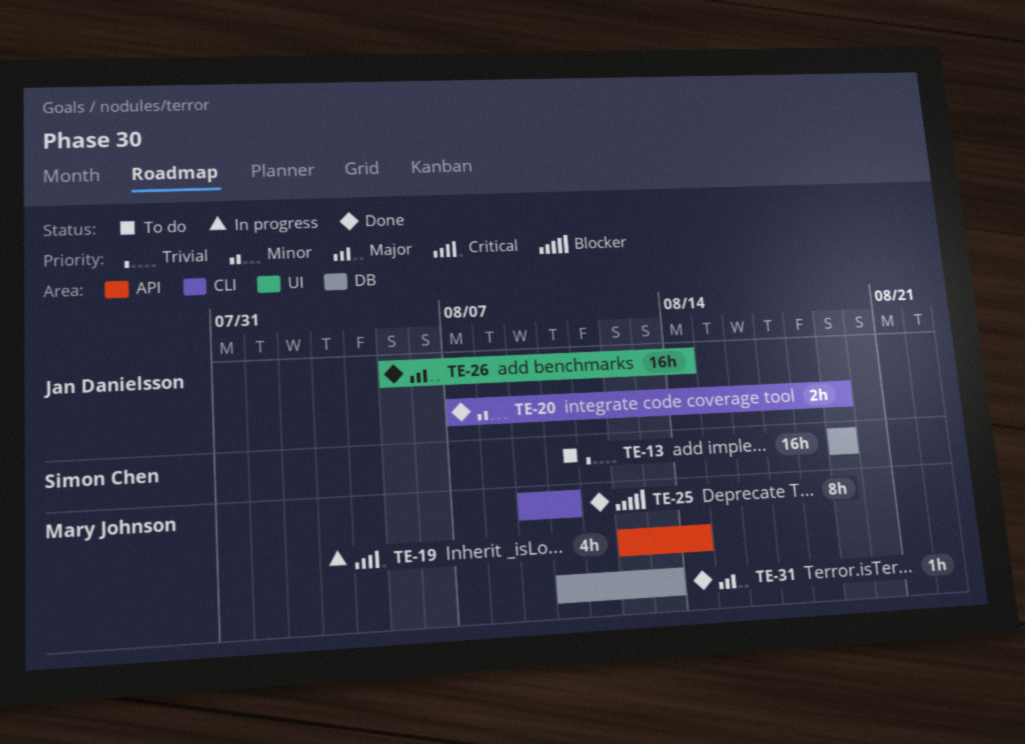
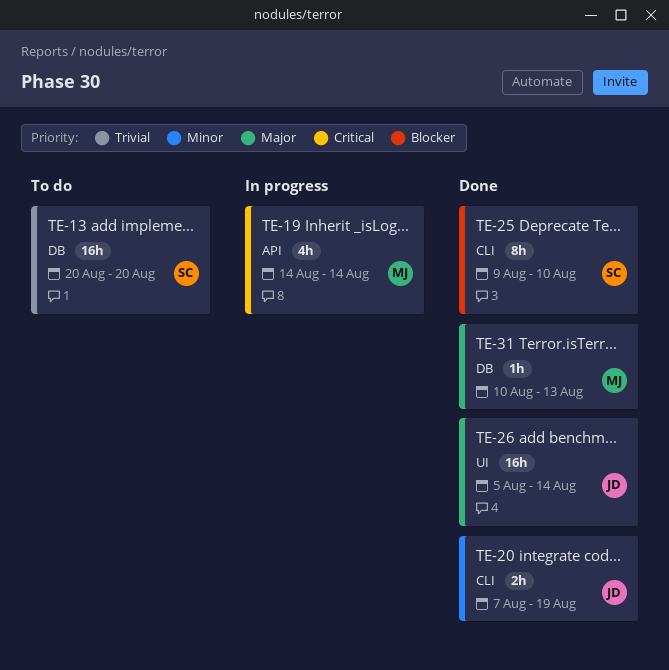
TE-13, start: Aug 19 -> Aug 20
TE-13, due: Aug 19 -> Aug 20
TE-19, start: Aug 12 -> Aug 14
TE-25, owner: Mary Johnson -> Simon Chen

